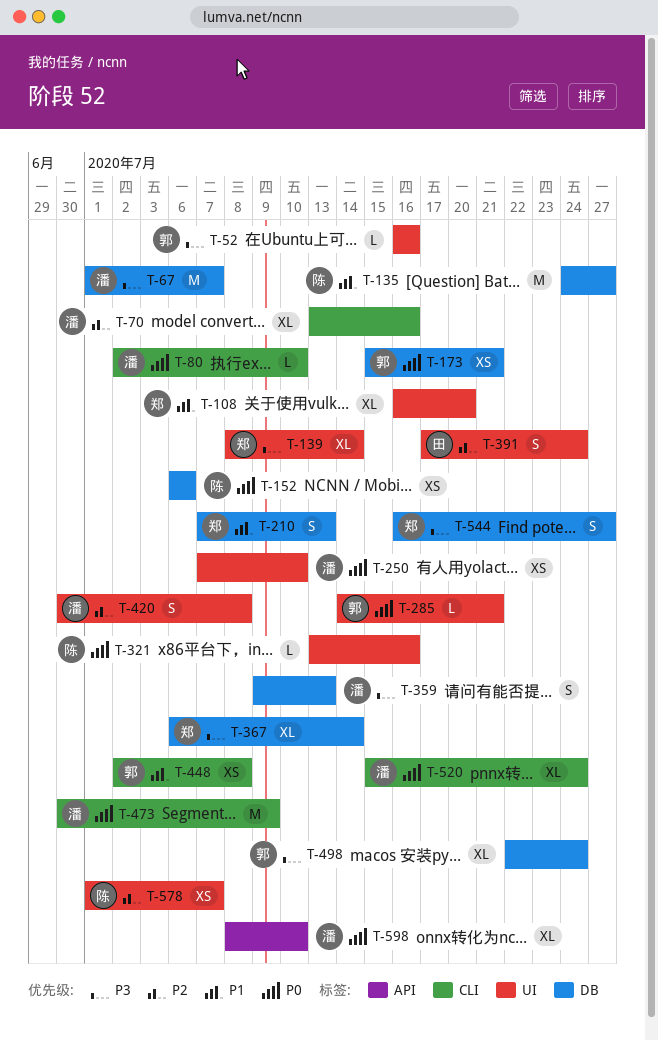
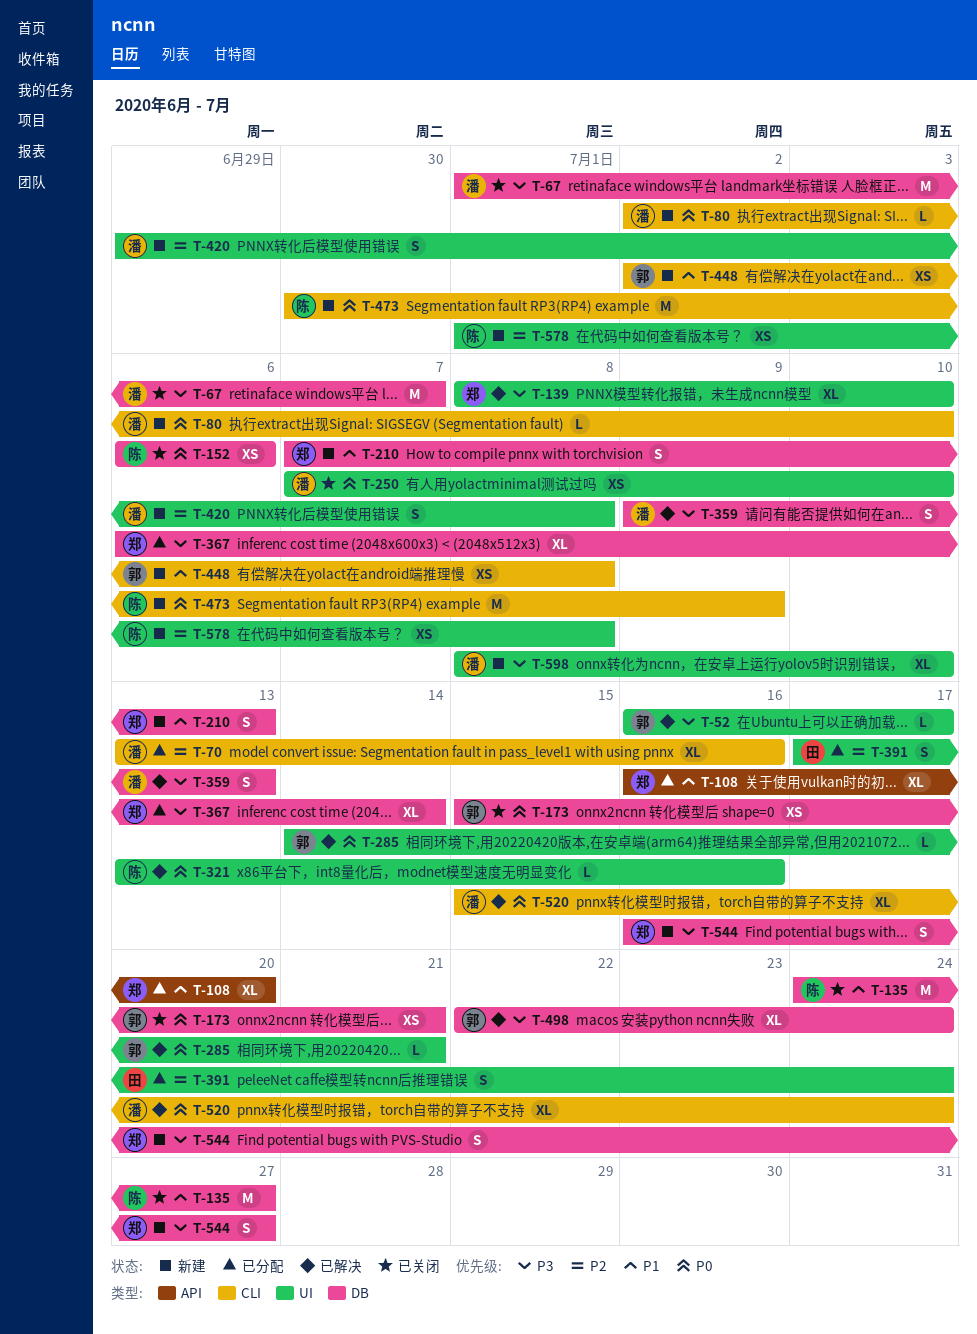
T-52, due: Jul 16 -> Jul 17
T-108, label: UI -> API
T-139, due: Jul 14 -> Jul 10
T-420, start: Jun 30 -> Jun 29
T-473, owner: 潘 -> 陈
T-578, due: Jul 7 -> Jul 8
T-598, priority: P0 -> P3
T-598, label: API -> UI

